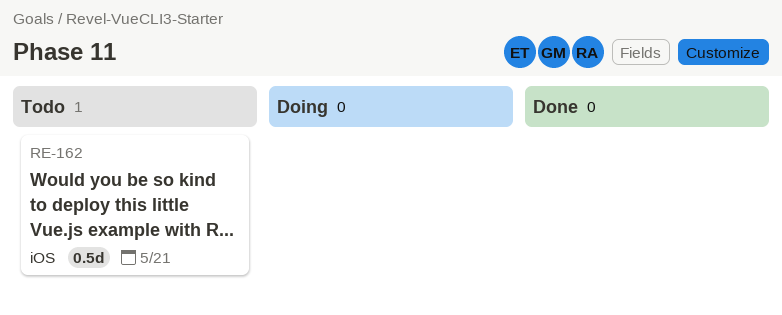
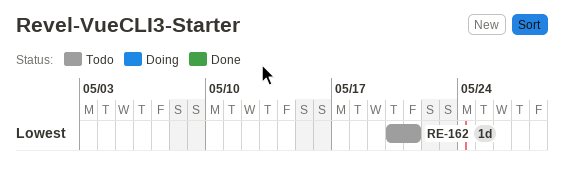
RE-162, estimate: 0.5d -> 1d

